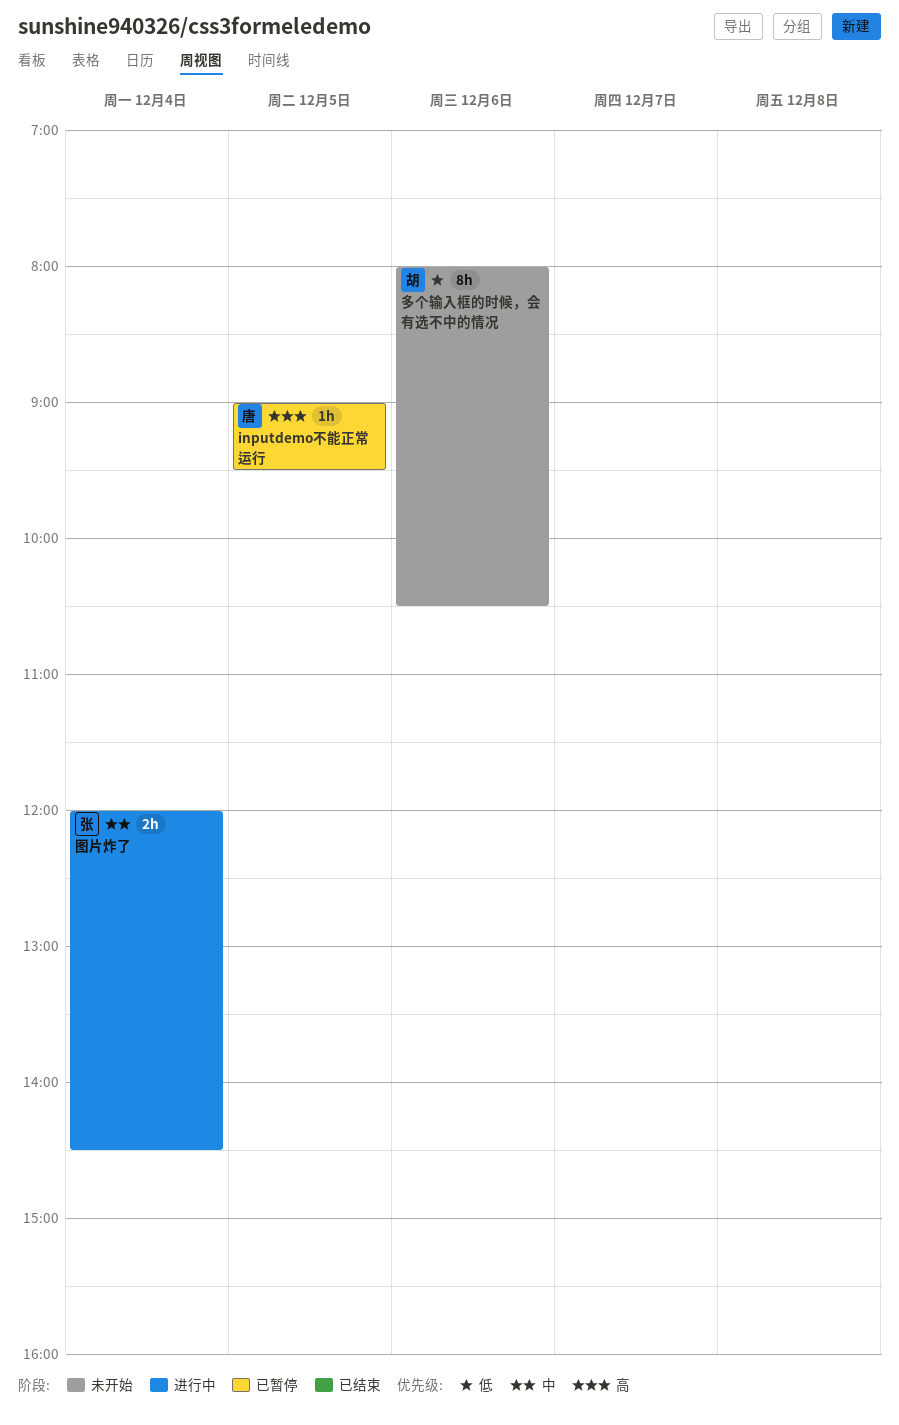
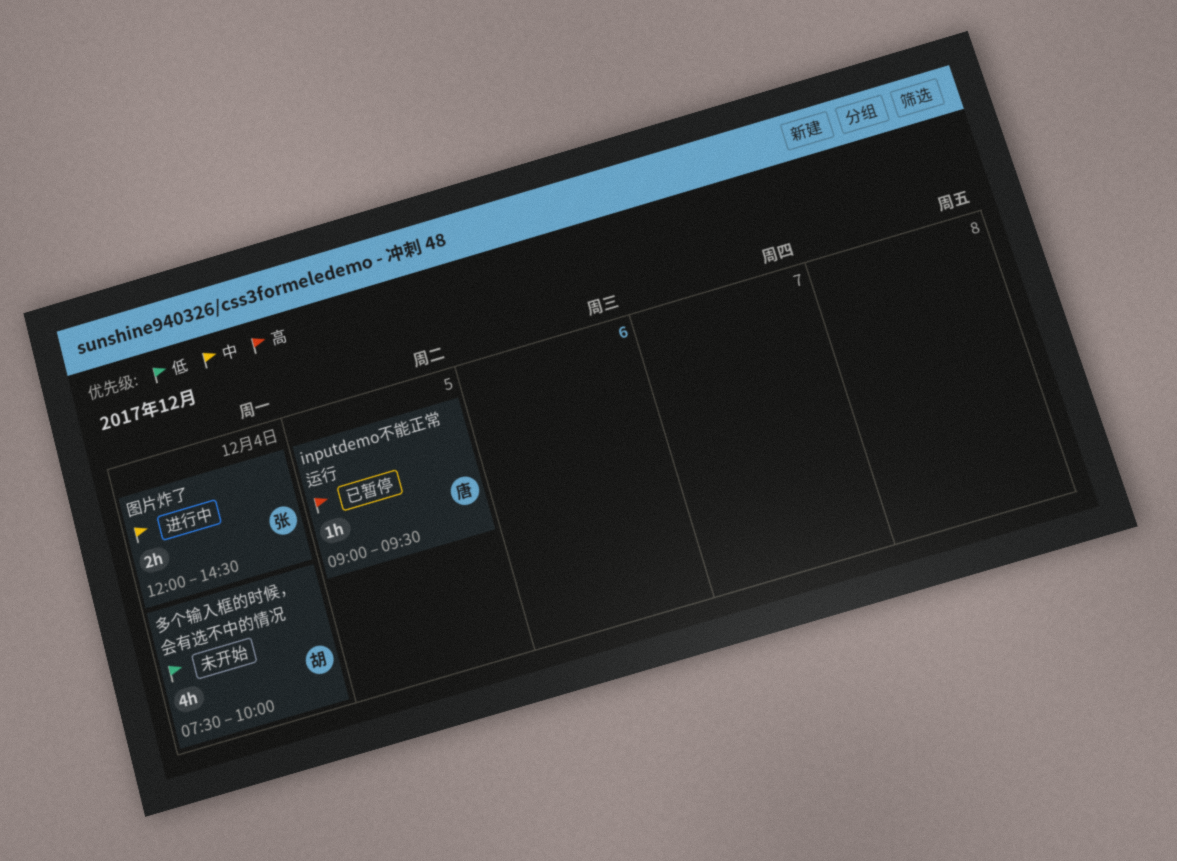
多个输入框的时候，会有选不中的情况, estimate: 8h -> 4h
多个输入框的时候，会有选不中的情况, day: Dec 6 -> Dec 4
多个输入框的时候，会有选不中的情况, begins: 08:00 -> 07:30
多个输入框的时候，会有选不中的情况, ends: 10:30 -> 10:00

